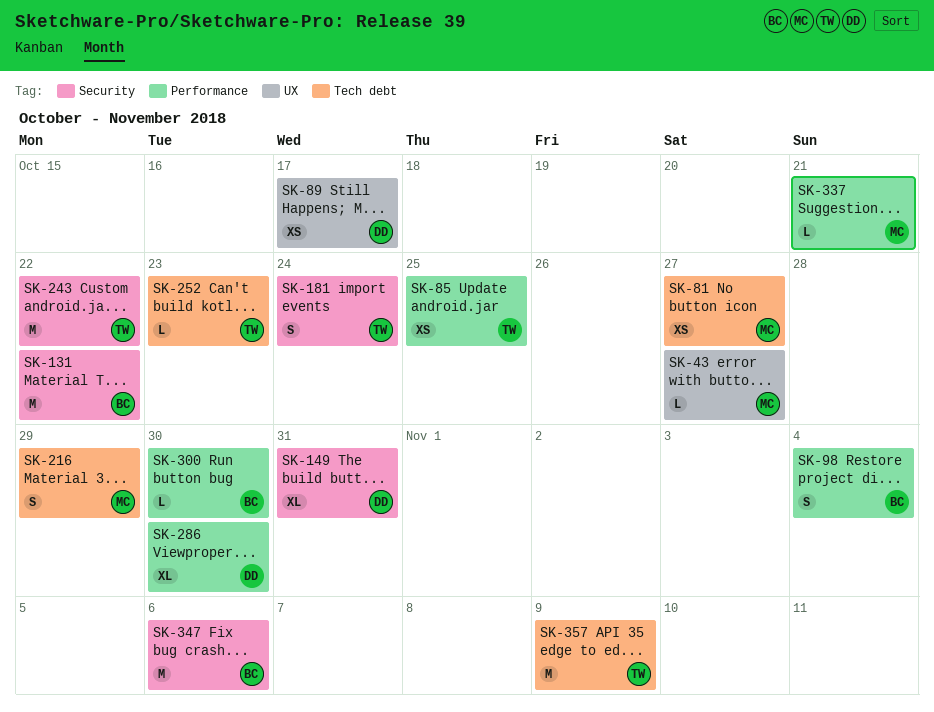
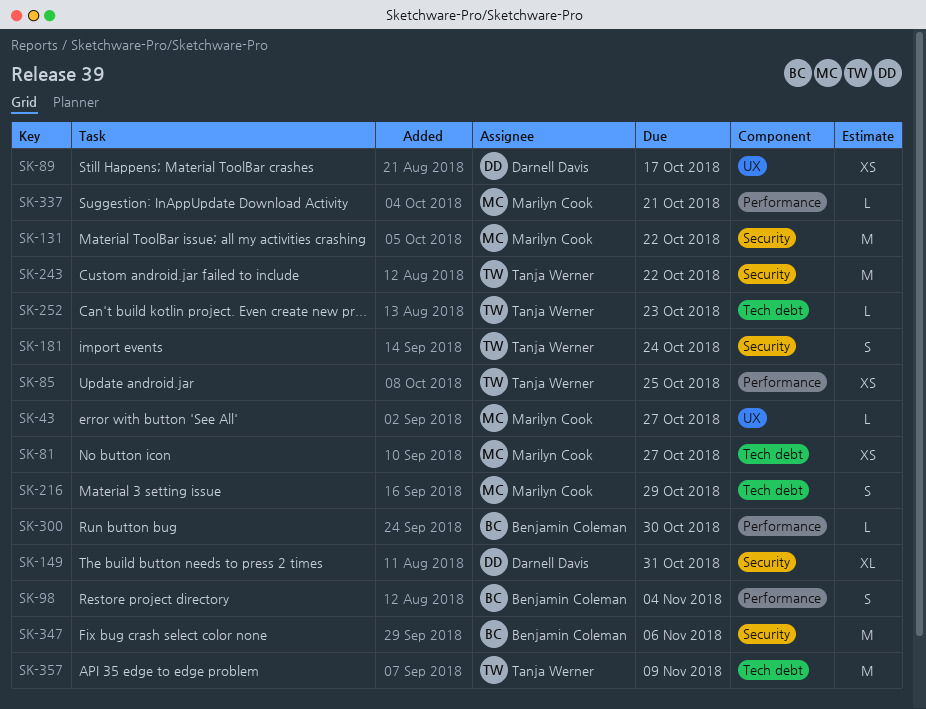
SK-131, owner: Benjamin Coleman -> Marilyn Cook
SK-286: present -> none

